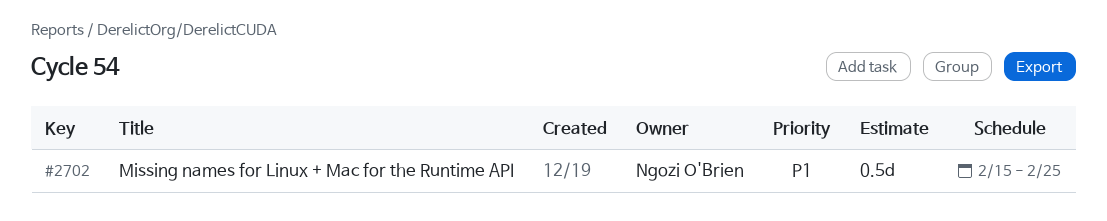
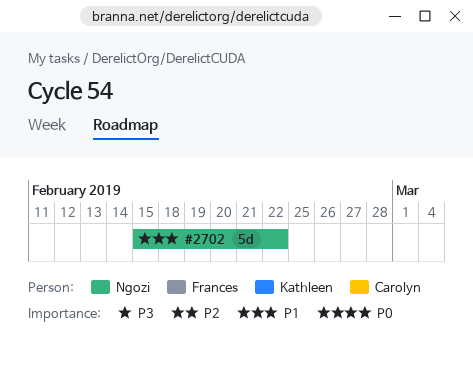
#2702, estimate: 0.5d -> 5d
#2702, due: Feb 25 -> Feb 22

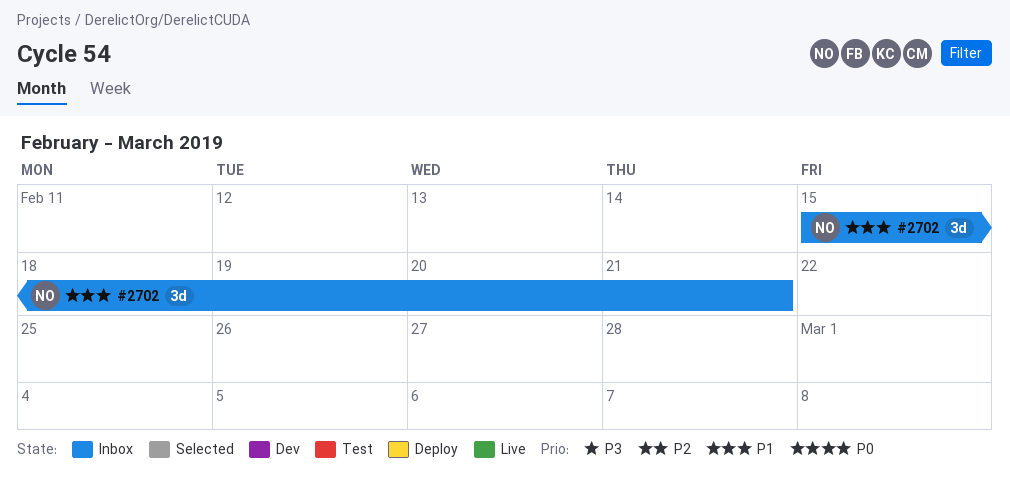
#2702, estimate: 5d -> 3d
#2702, due: Feb 22 -> Feb 21

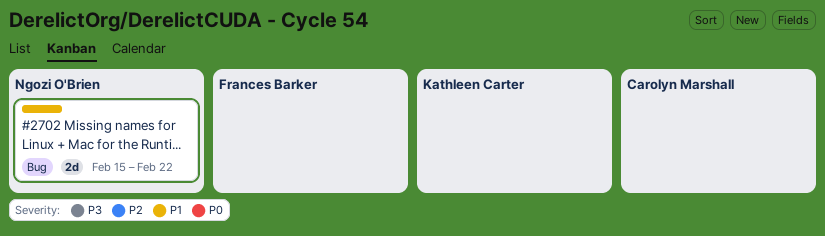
#2702, estimate: 3d -> 2d
#2702, due: Feb 21 -> Feb 22

